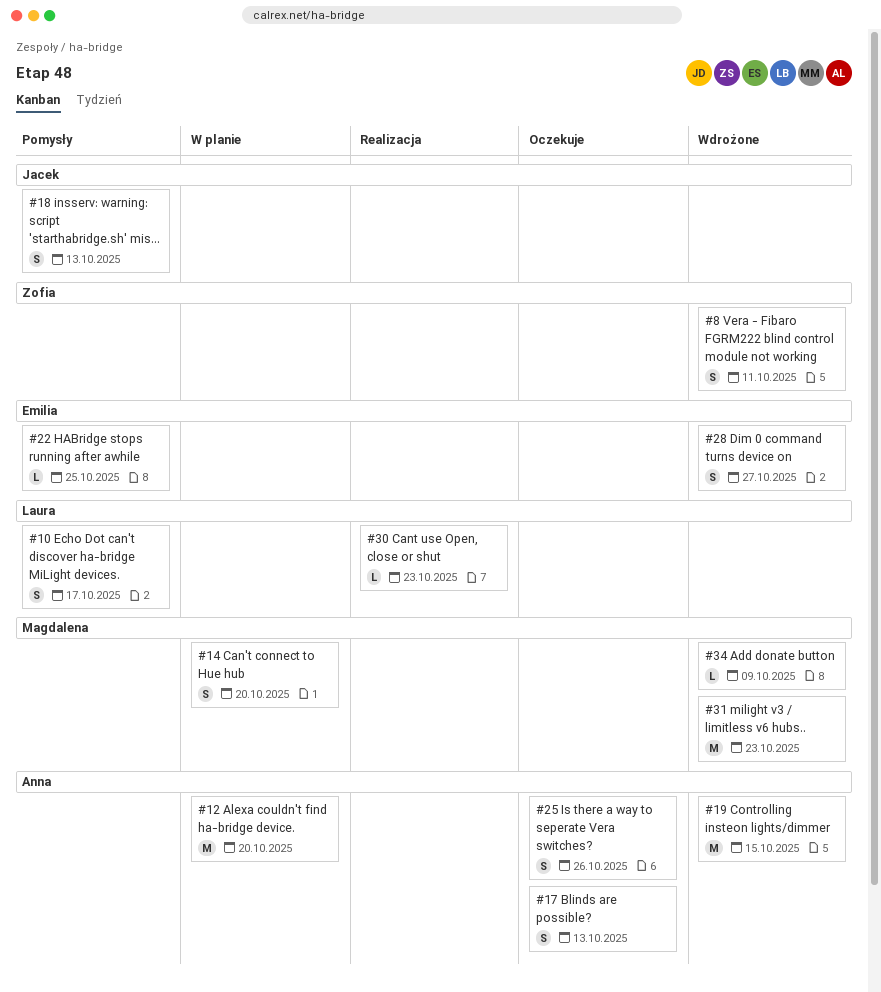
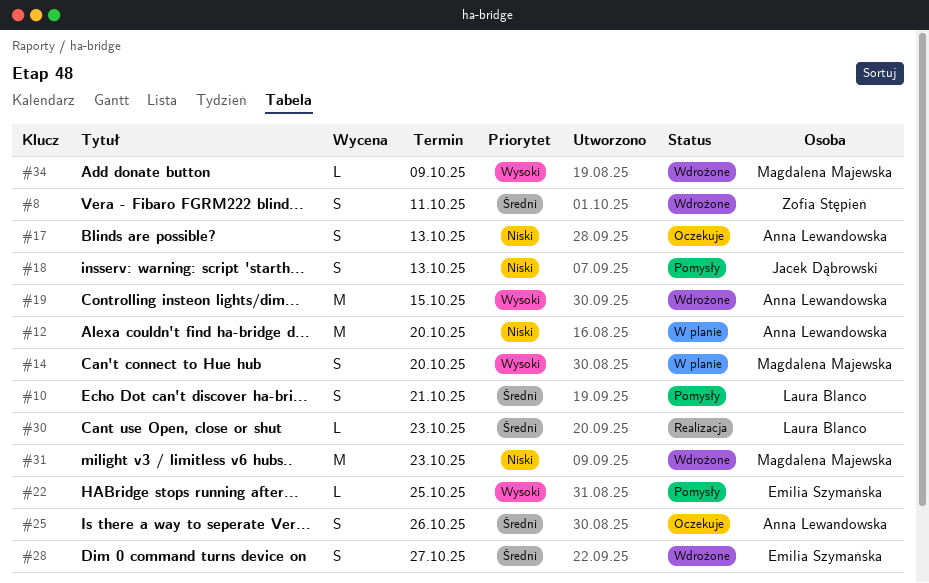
#10, due: Oct 17 -> Oct 21

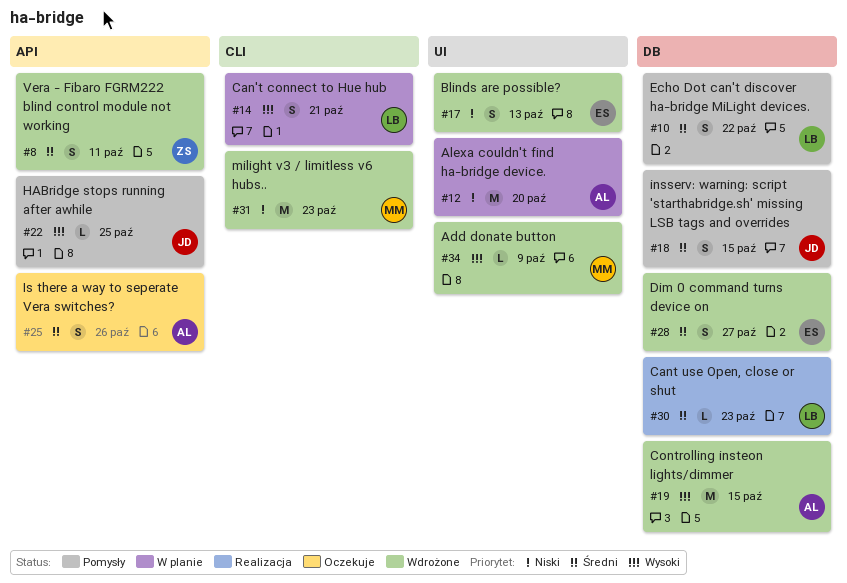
#10, due: Oct 21 -> Oct 22
#14, owner: Magdalena Majewska -> Laura Blanco
#14, due: Oct 20 -> Oct 21
#17, status: Oczekuje -> Wdrożone
#17, owner: Anna Lewandowska -> Emilia Szymańska
#18, priority: Niski -> Średni
#18, due: Oct 13 -> Oct 15
#22, owner: Emilia Szymańska -> Jacek Dąbrowski

